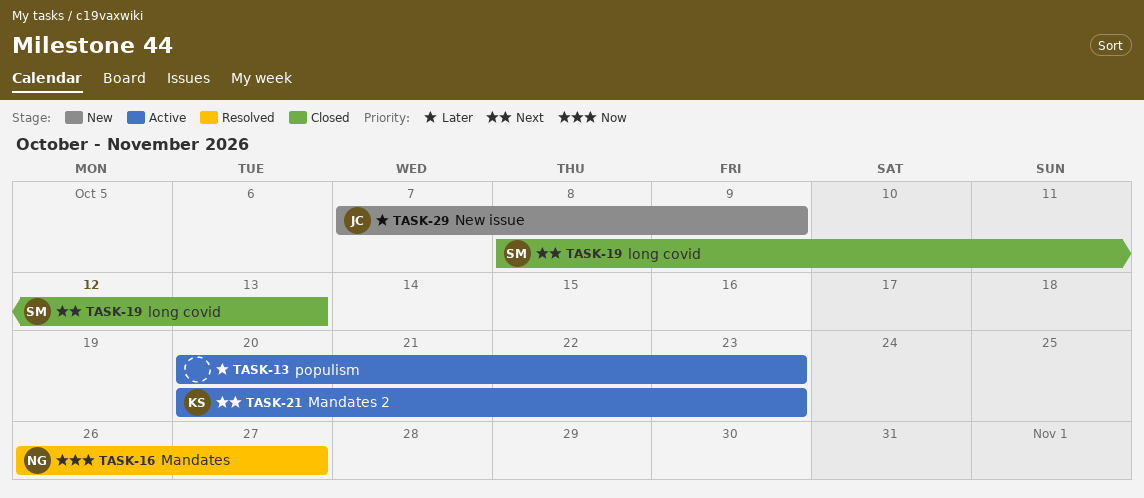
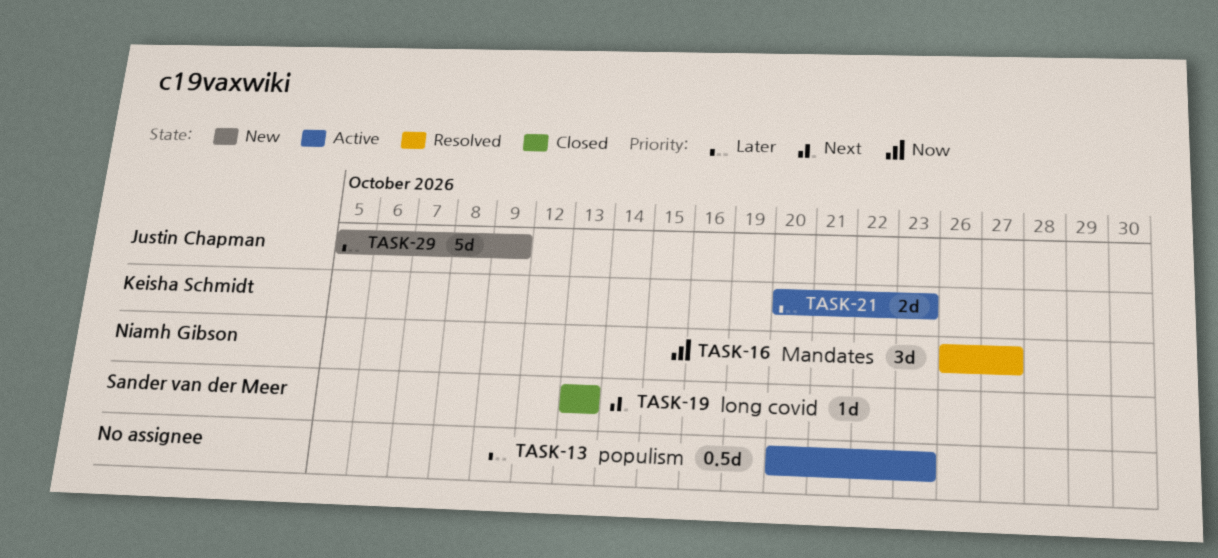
TASK-19, start: Oct 8 -> Oct 13
TASK-21, priority: Next -> Later
TASK-29, start: Oct 7 -> Oct 5

